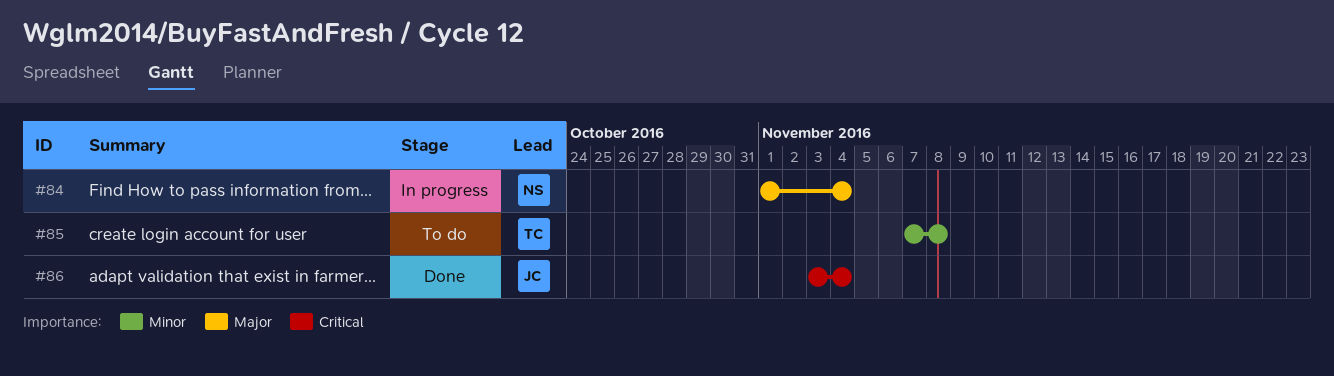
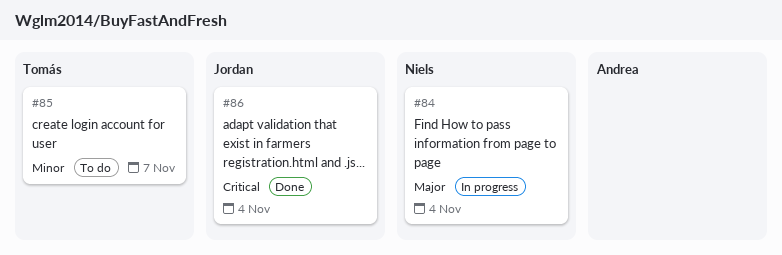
#85, due: Nov 8 -> Nov 7

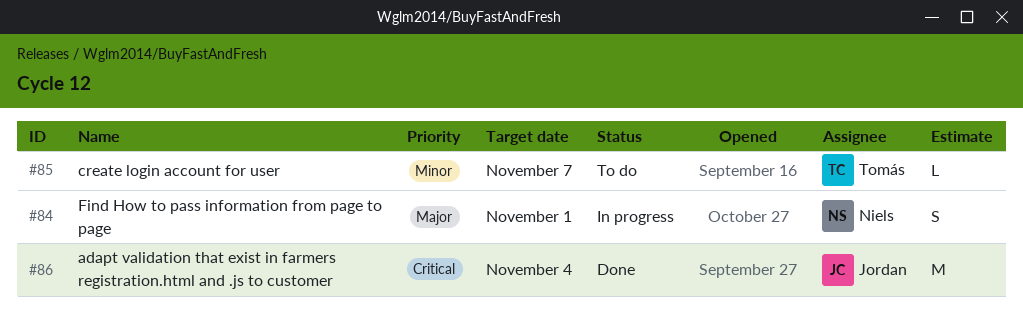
#84, due: Nov 4 -> Nov 1

